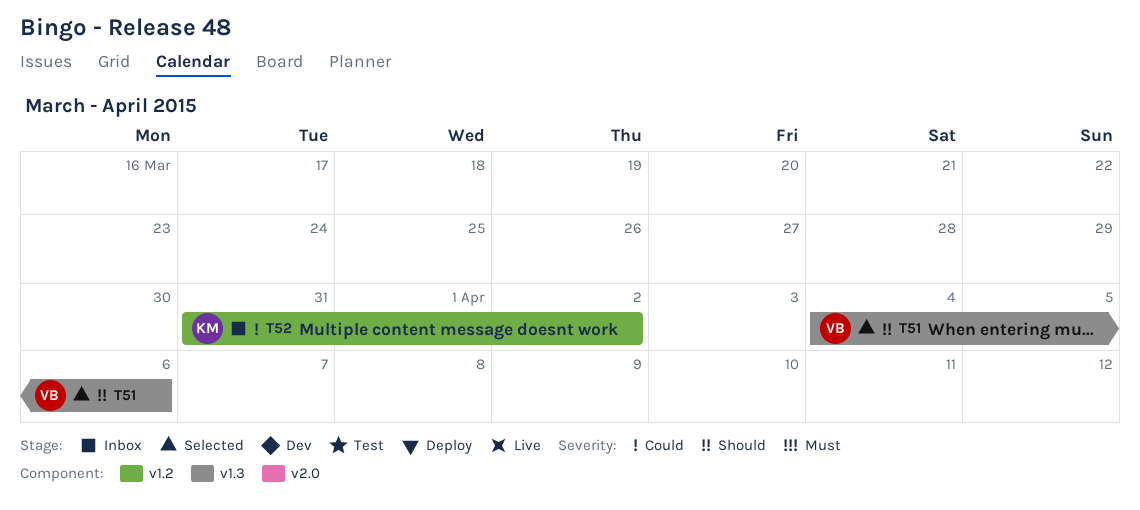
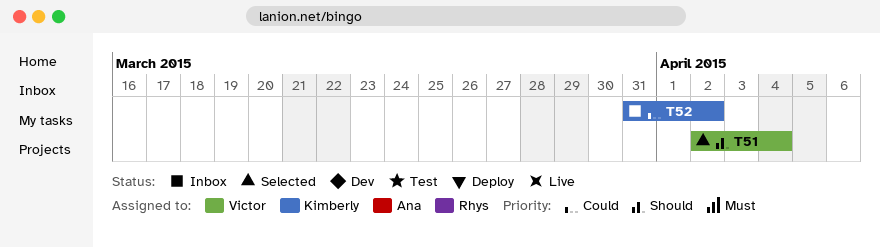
T51, start: Apr 4 -> Apr 2
T51, due: Apr 6 -> Apr 4

